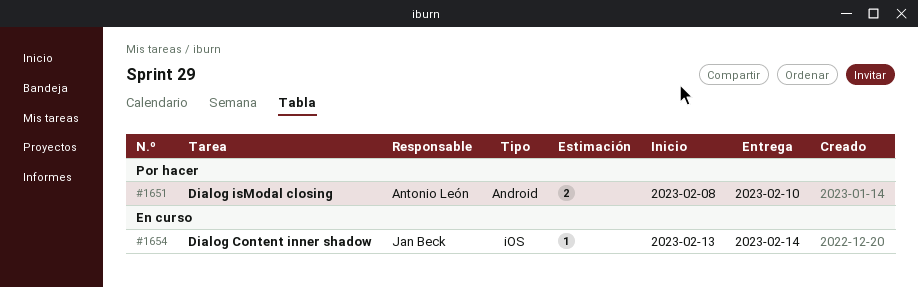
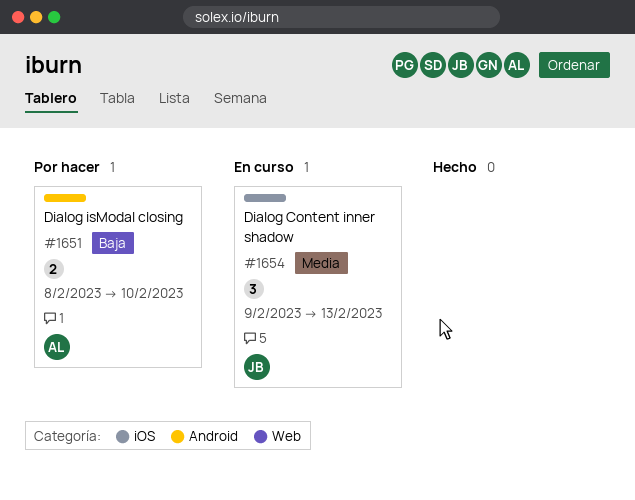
#1654, estimate: 1 -> 3
#1654, start: Feb 13 -> Feb 9
#1654, due: Feb 14 -> Feb 13

